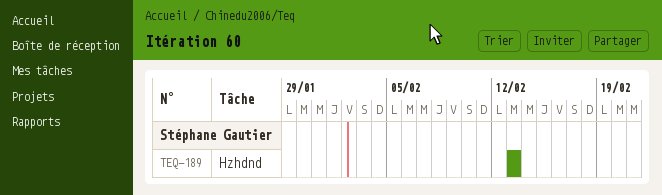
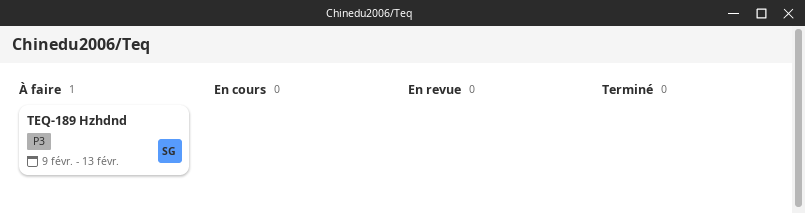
TEQ-189, start: Feb 13 -> Feb 9

